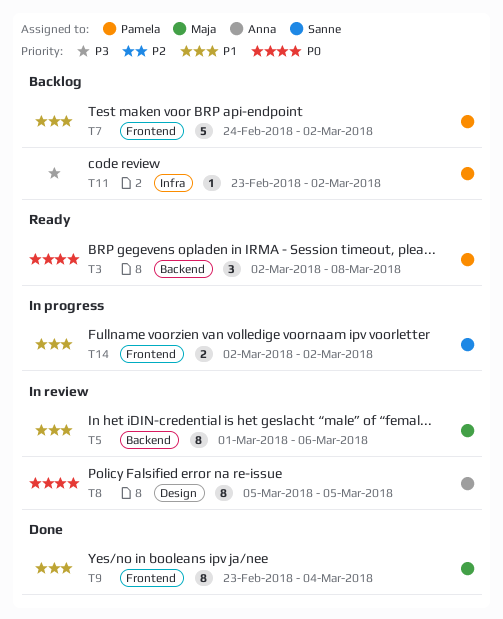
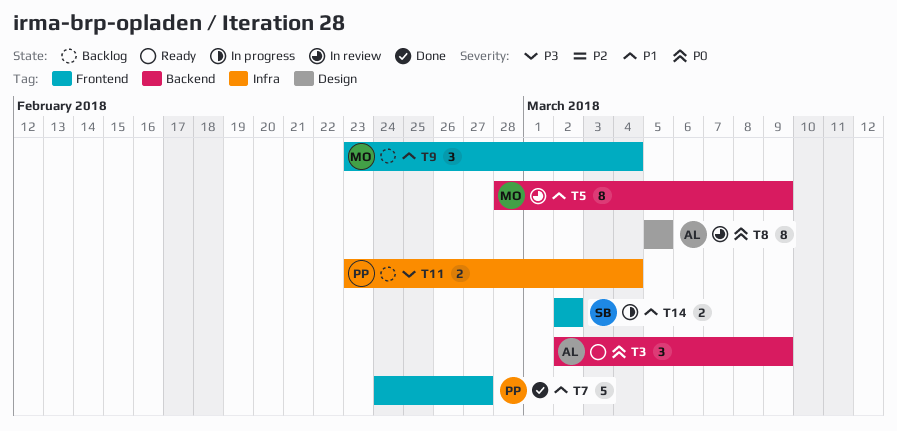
T3, owner: Pamela -> Anna
T3, due: Mar 8 -> Mar 9
T5, start: Mar 1 -> Feb 28
T5, due: Mar 6 -> Mar 9
T7, status: Backlog -> Done
T7, due: Mar 2 -> Feb 27
T9, status: Done -> Backlog
T9, estimate: 8 -> 3
T11, estimate: 1 -> 2
T11, due: Mar 2 -> Mar 4

